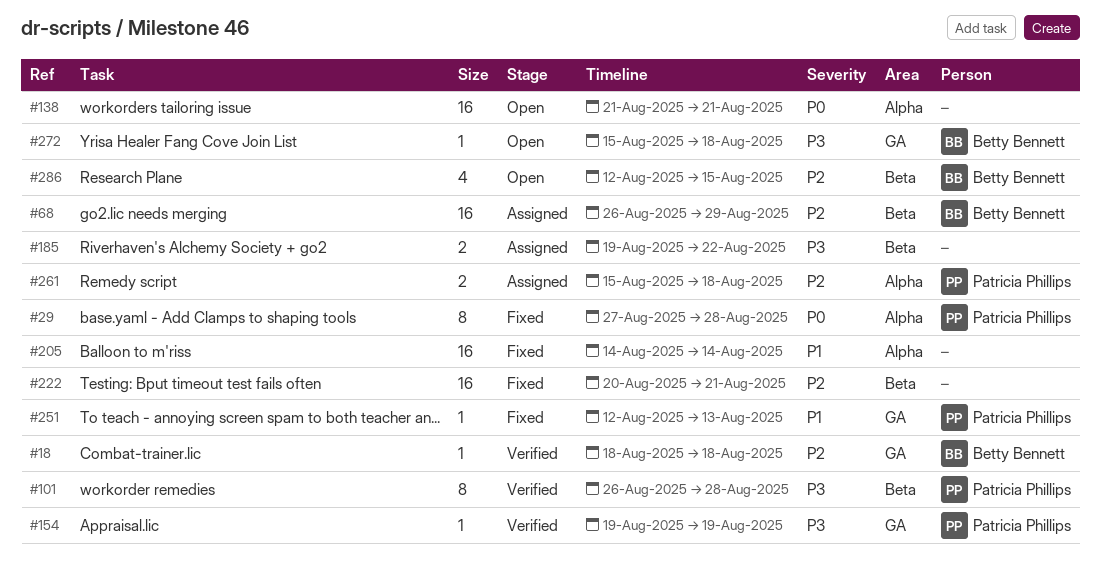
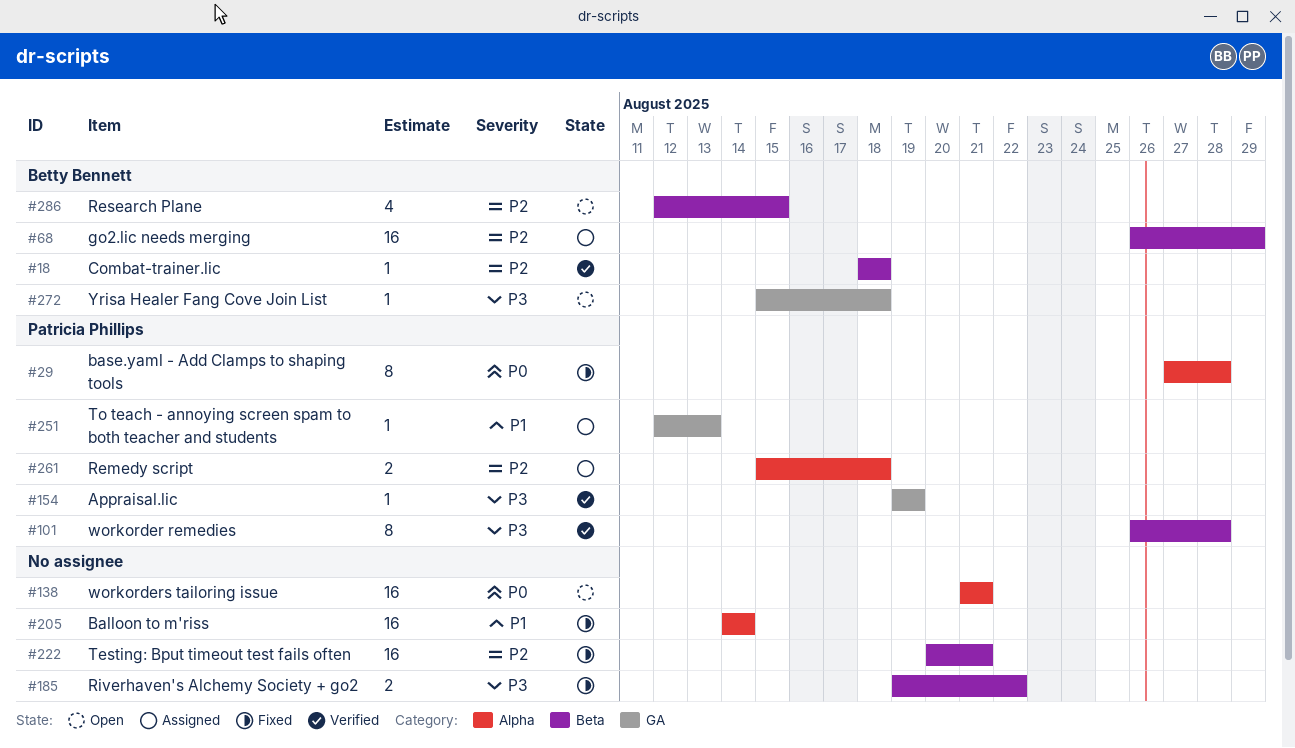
#18, label: GA -> Beta
#185, status: Assigned -> Fixed
#251, status: Fixed -> Assigned

